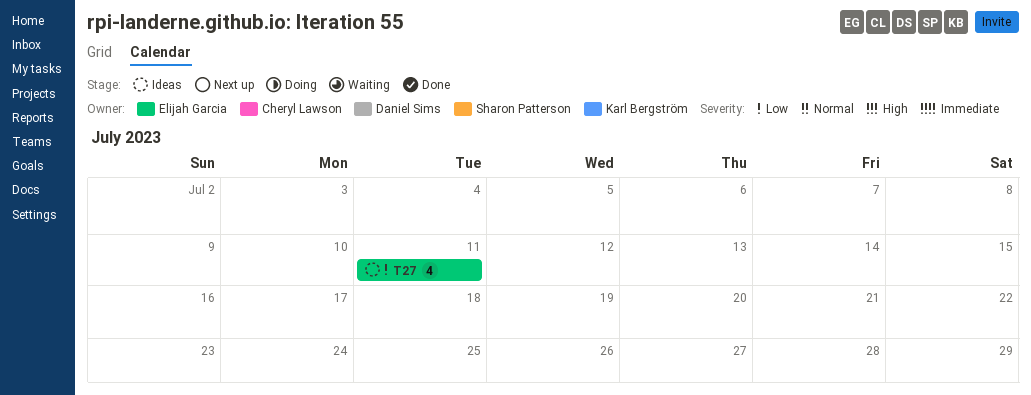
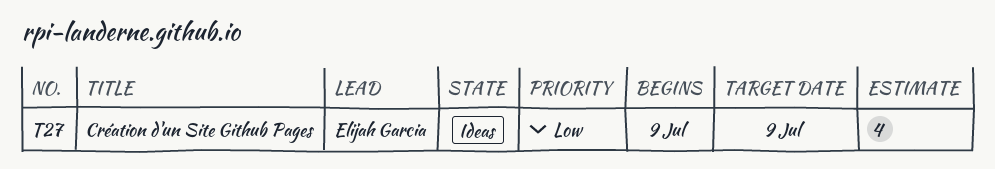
T27, start: Jul 11 -> Jul 9
T27, due: Jul 11 -> Jul 9

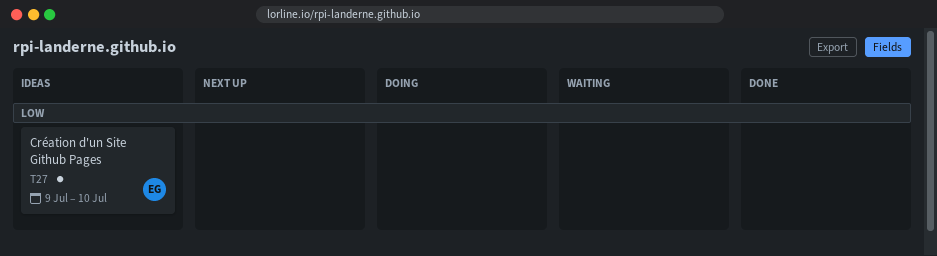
T27, estimate: 4 -> 1
T27, due: Jul 9 -> Jul 10

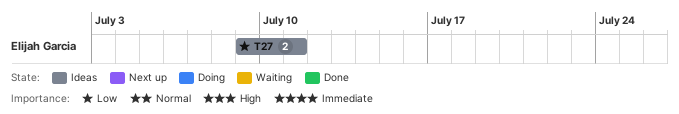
T27, estimate: 1 -> 2
T27, due: Jul 10 -> Jul 11

